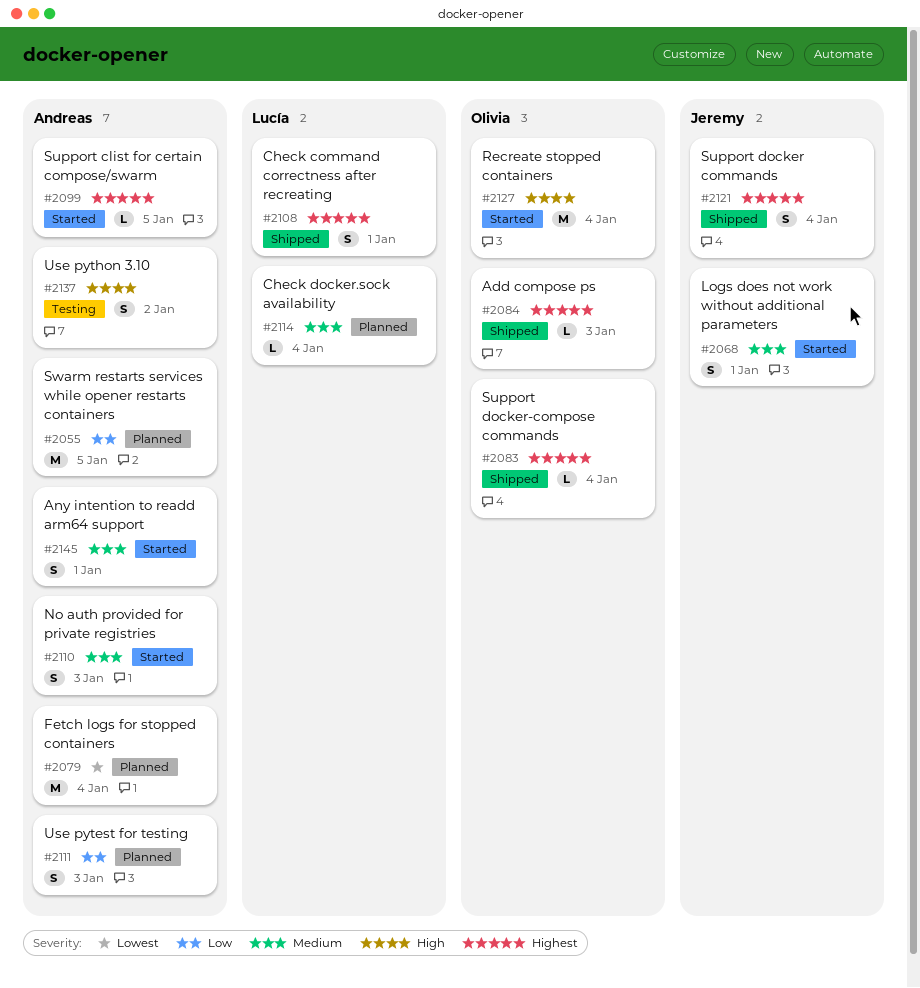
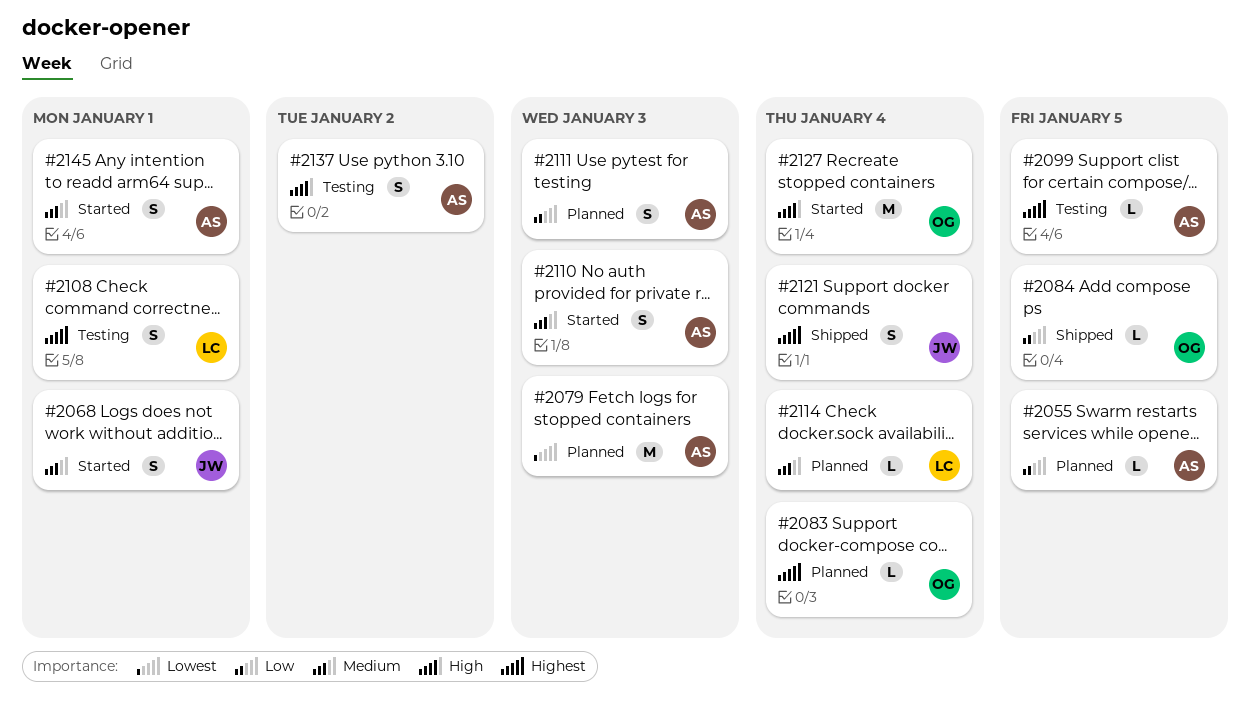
#2055, estimate: M -> L
#2079, due: Jan 4 -> Jan 3
#2083, status: Shipped -> Planned
#2084, priority: Highest -> Low
#2084, due: Jan 3 -> Jan 5
#2099, status: Started -> Testing
#2108, status: Shipped -> Testing

